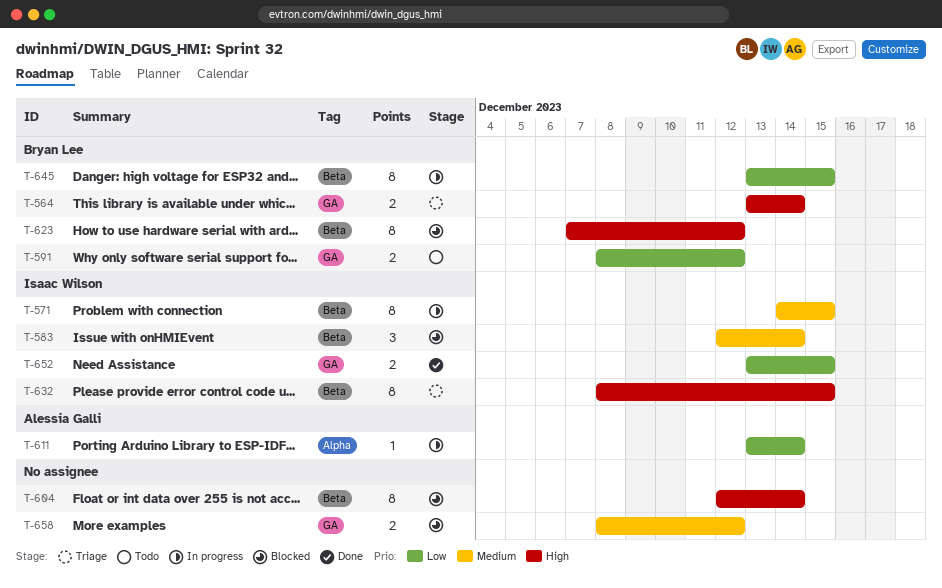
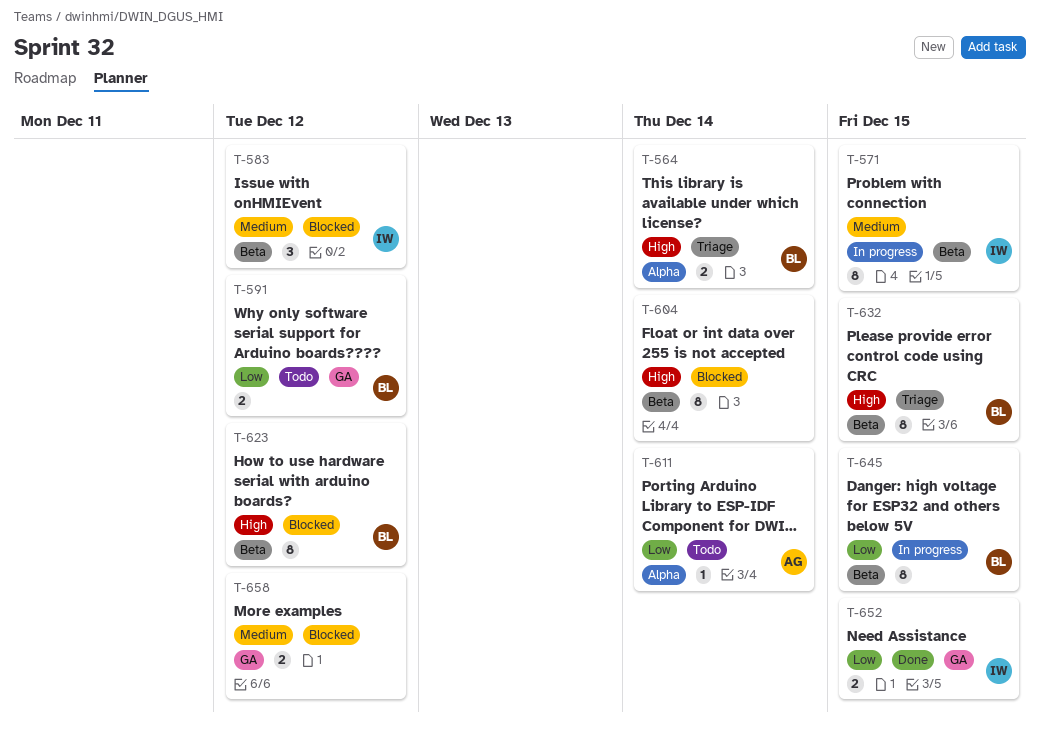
T-564, label: GA -> Alpha
T-583, due: Dec 14 -> Dec 12
T-611, status: In progress -> Todo
T-632, owner: Isaac Wilson -> Bryan Lee

